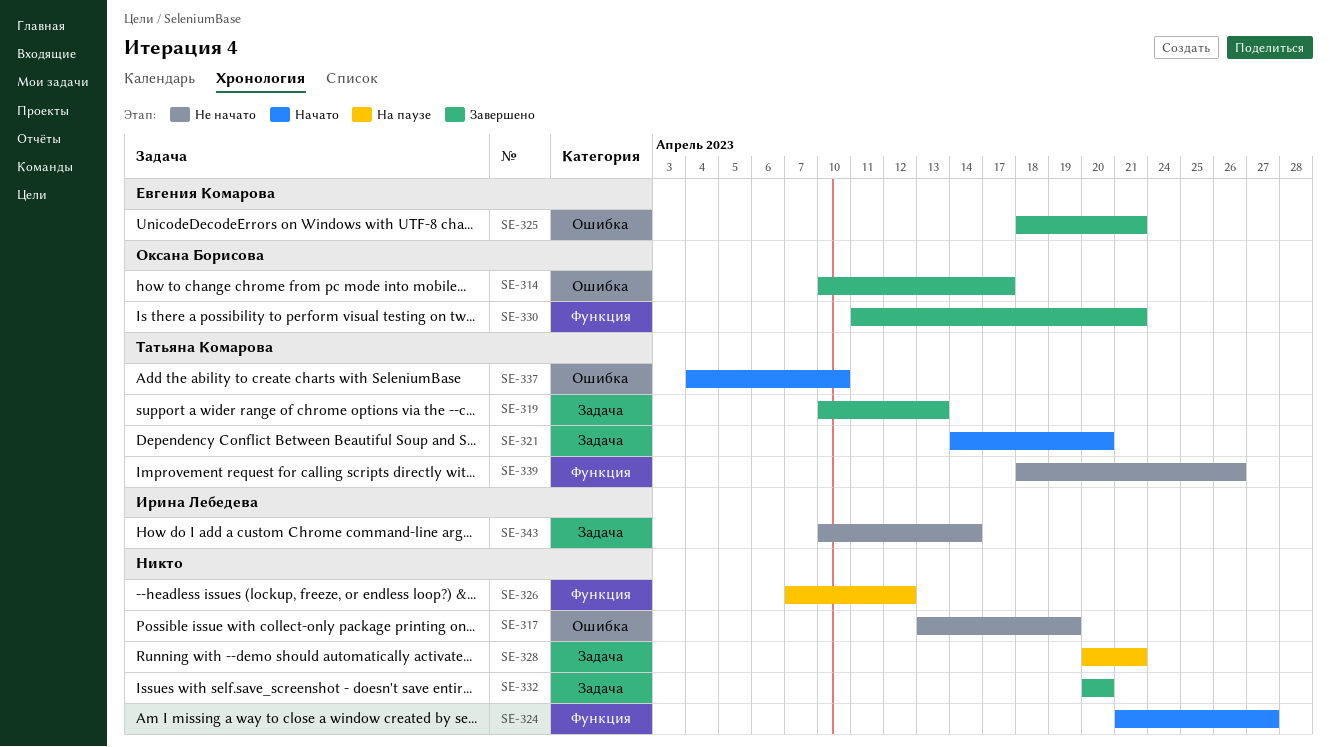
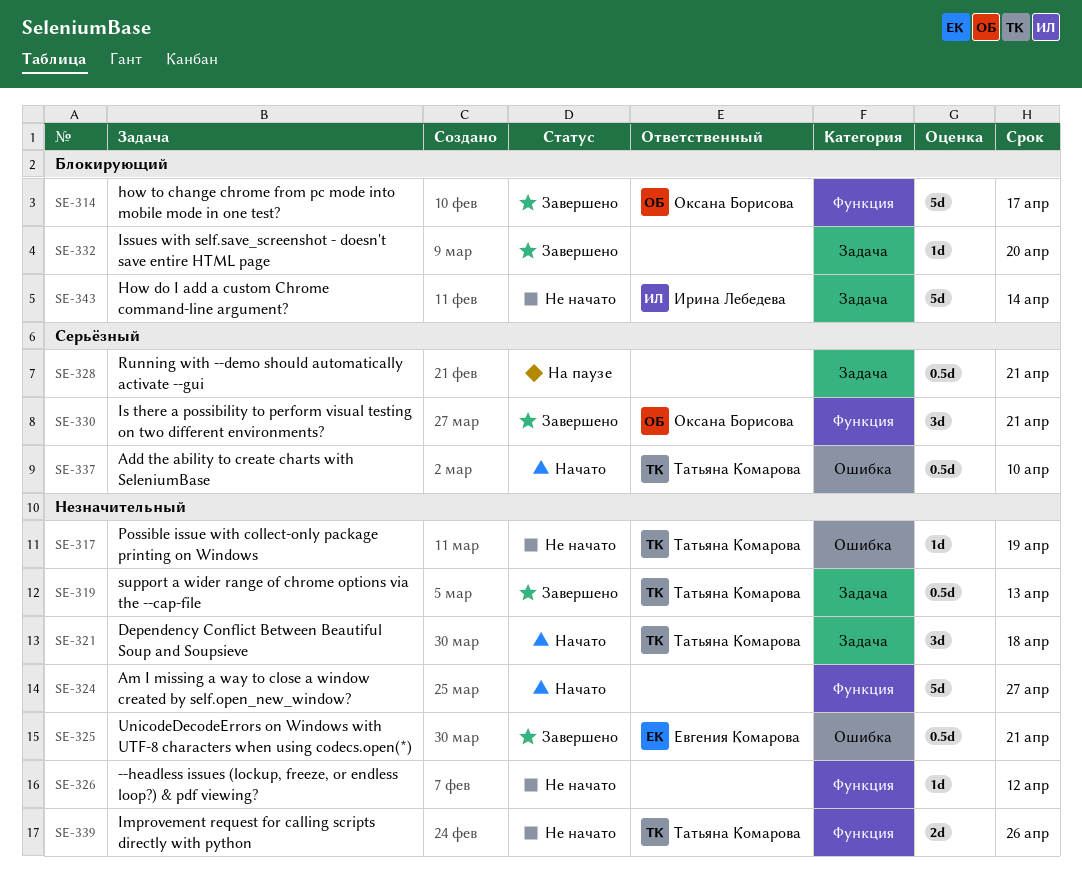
SE-314, label: Ошибка -> Функция
SE-317, owner: none -> Татьяна Комарова
SE-321, due: Apr 20 -> Apr 18
SE-326, status: На паузе -> Не начато

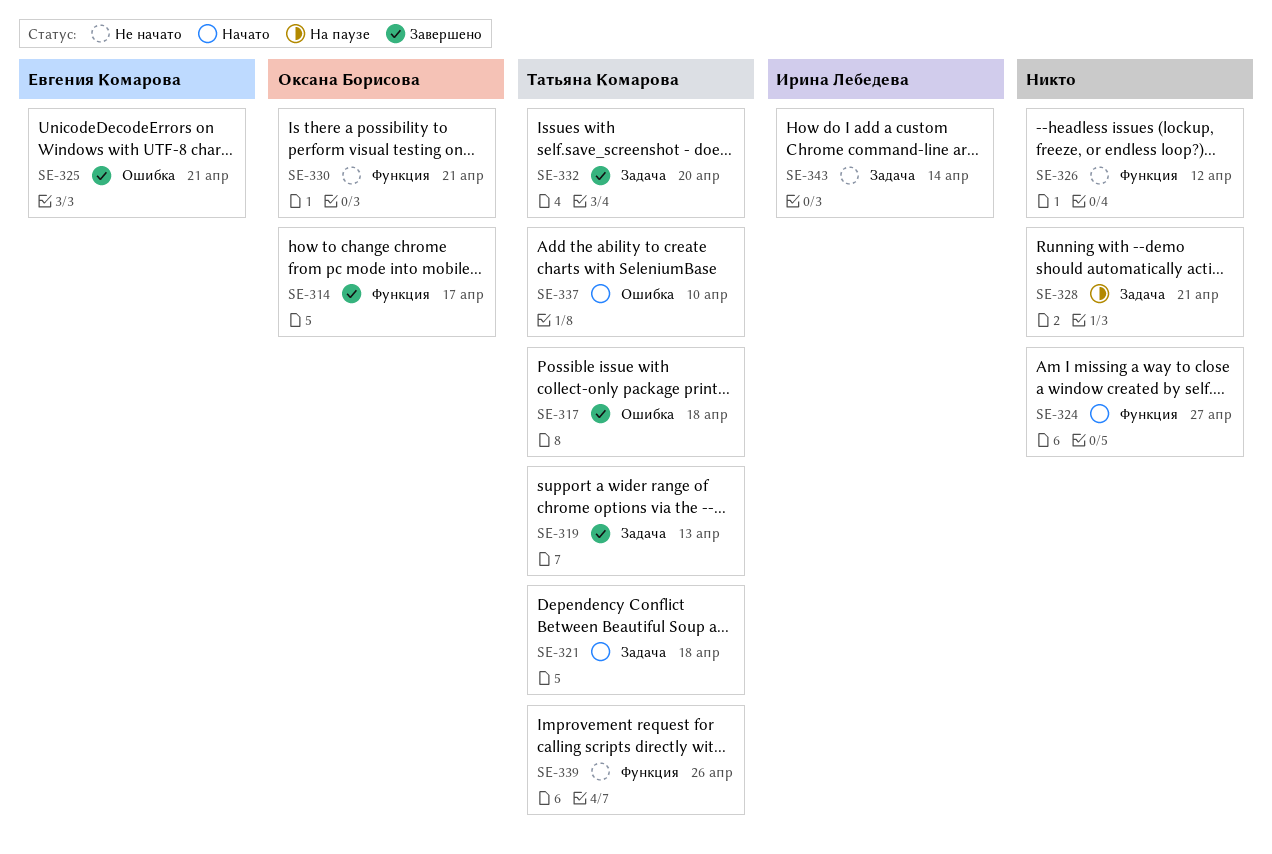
SE-317, status: Не начато -> Завершено
SE-317, due: Apr 19 -> Apr 18
SE-330, status: Завершено -> Не начато
SE-332, owner: none -> Татьяна Комарова

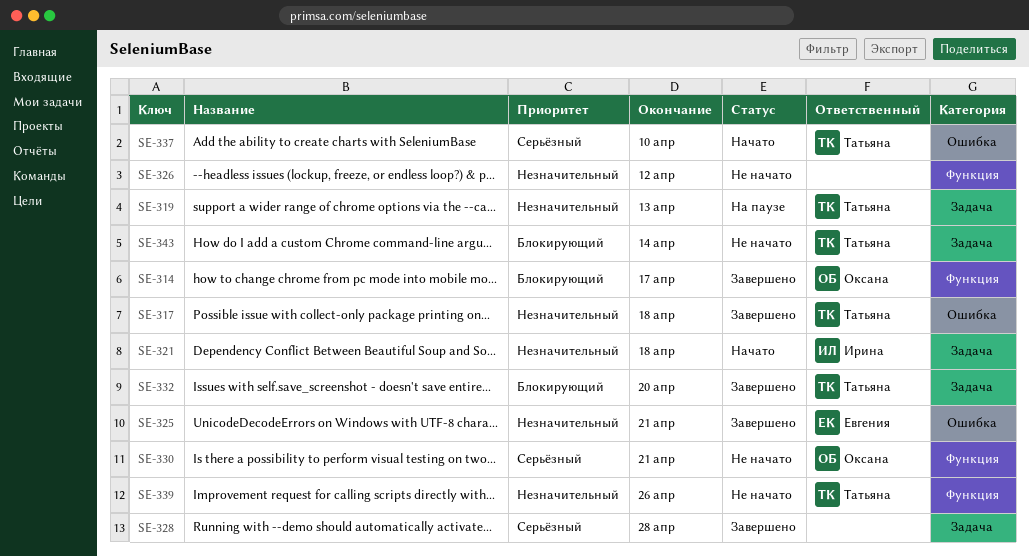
SE-319, status: Завершено -> На паузе
SE-321, owner: Татьяна Комарова -> Ирина Лебедева
SE-324: present -> none
SE-328, status: На паузе -> Завершено
SE-328, due: Apr 21 -> Apr 28
SE-343, owner: Ирина Лебедева -> Татьяна Комарова

